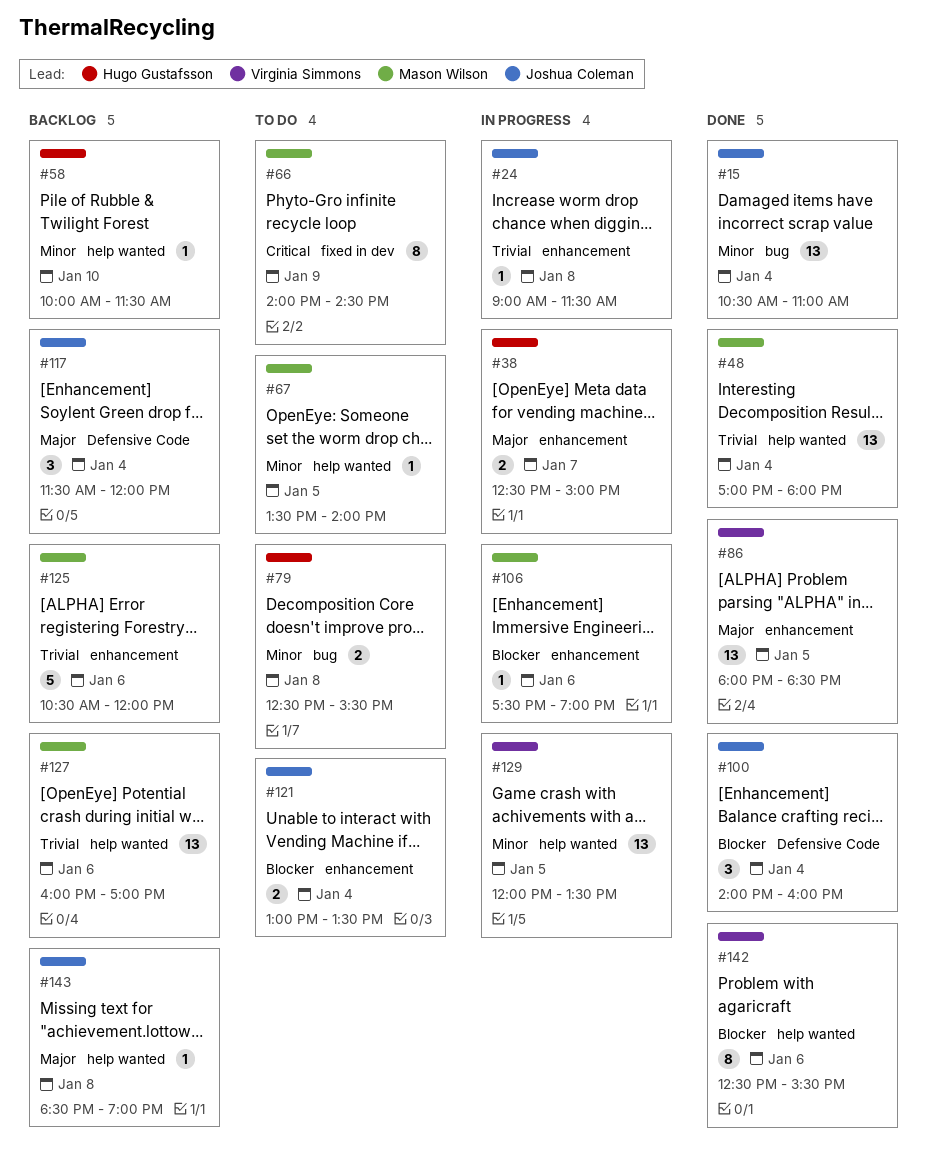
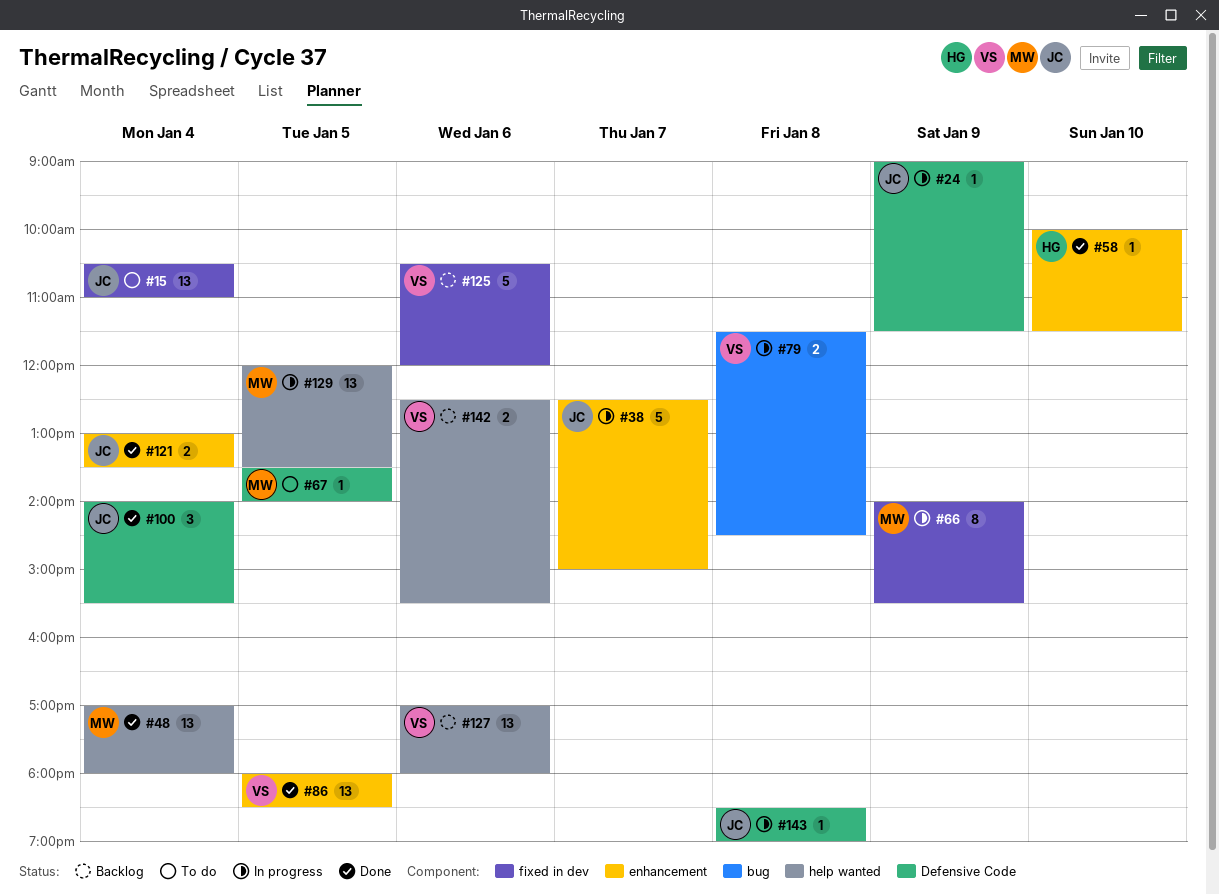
#15, status: Done -> To do
#15, label: bug -> fixed in dev
#24, label: enhancement -> Defensive Code
#24, day: Jan 8 -> Jan 9
#38, owner: Hugo Gustafsson -> Joshua Coleman
#38, estimate: 2 -> 5
#58, status: Backlog -> Done
#58, label: help wanted -> enhancement
#66, status: To do -> In progress
#66, ends: 14:30 -> 15:30
#67, label: help wanted -> Defensive Code
#79, status: To do -> In progress
#79, owner: Hugo Gustafsson -> Virginia Simmons
#79, begins: 12:30 -> 11:30
#79, ends: 15:30 -> 14:30
#100, ends: 16:00 -> 15:30
#106: present -> none
#117: present -> none
#121, status: To do -> Done
#125, owner: Mason Wilson -> Virginia Simmons
#125, label: enhancement -> fixed in dev
#127, owner: Mason Wilson -> Virginia Simmons
#127, begins: 16:00 -> 17:00
#127, ends: 17:00 -> 18:00
#129, owner: Virginia Simmons -> Mason Wilson
#142, status: Done -> Backlog
#142, estimate: 8 -> 2
#143, status: Backlog -> In progress
#143, label: help wanted -> Defensive Code

